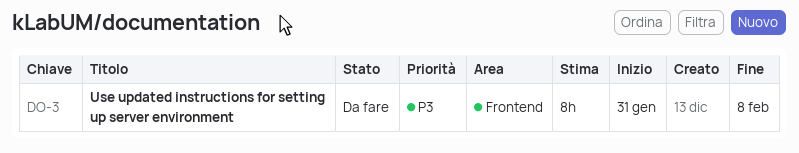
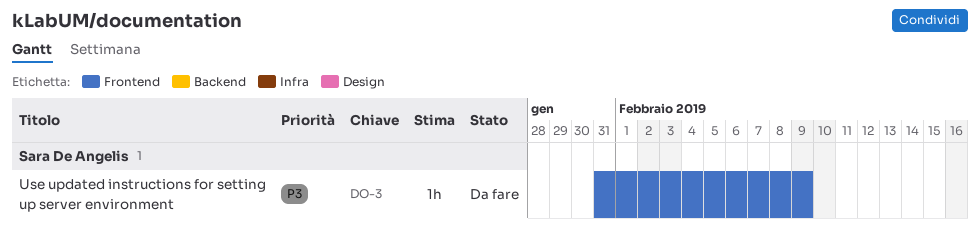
DO-3, estimate: 8h -> 1h
DO-3, due: Feb 8 -> Feb 9

